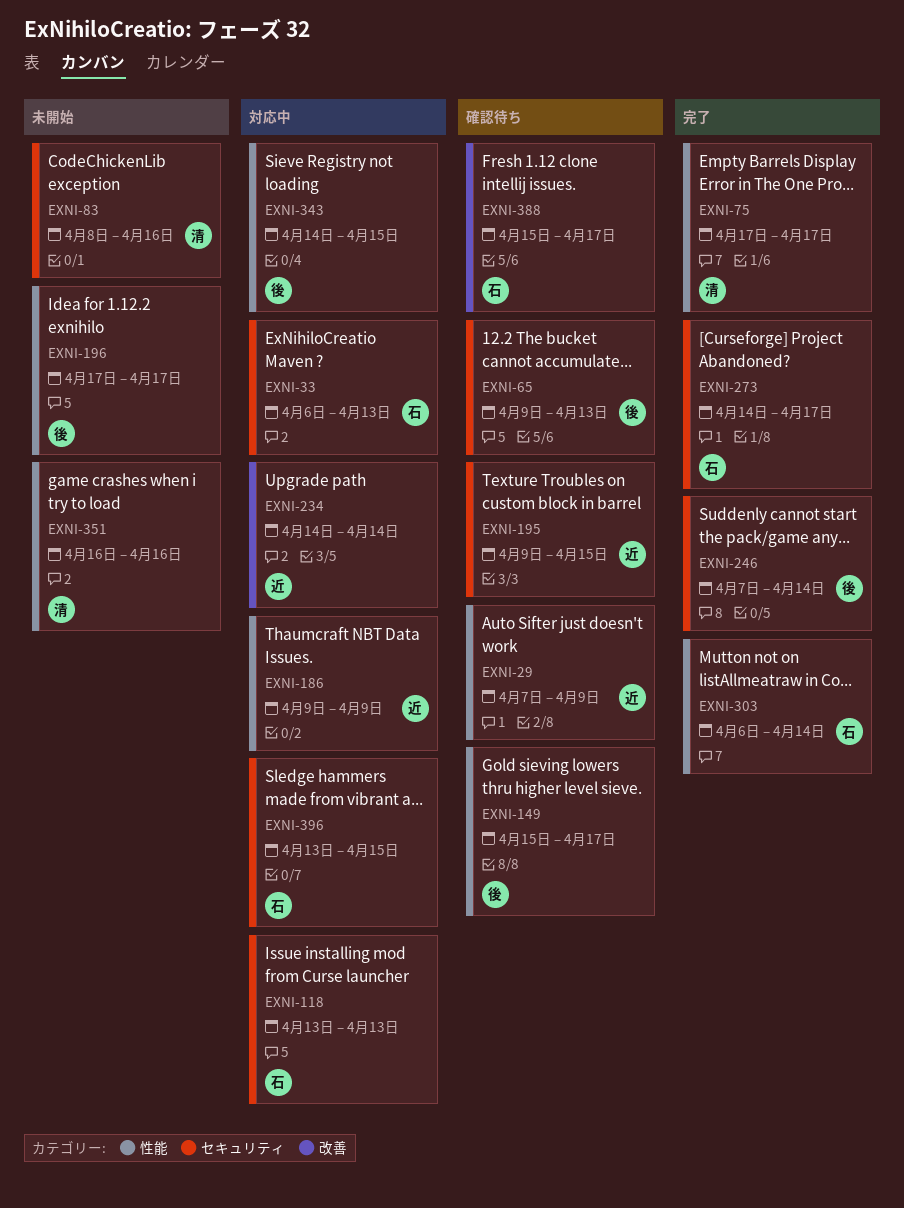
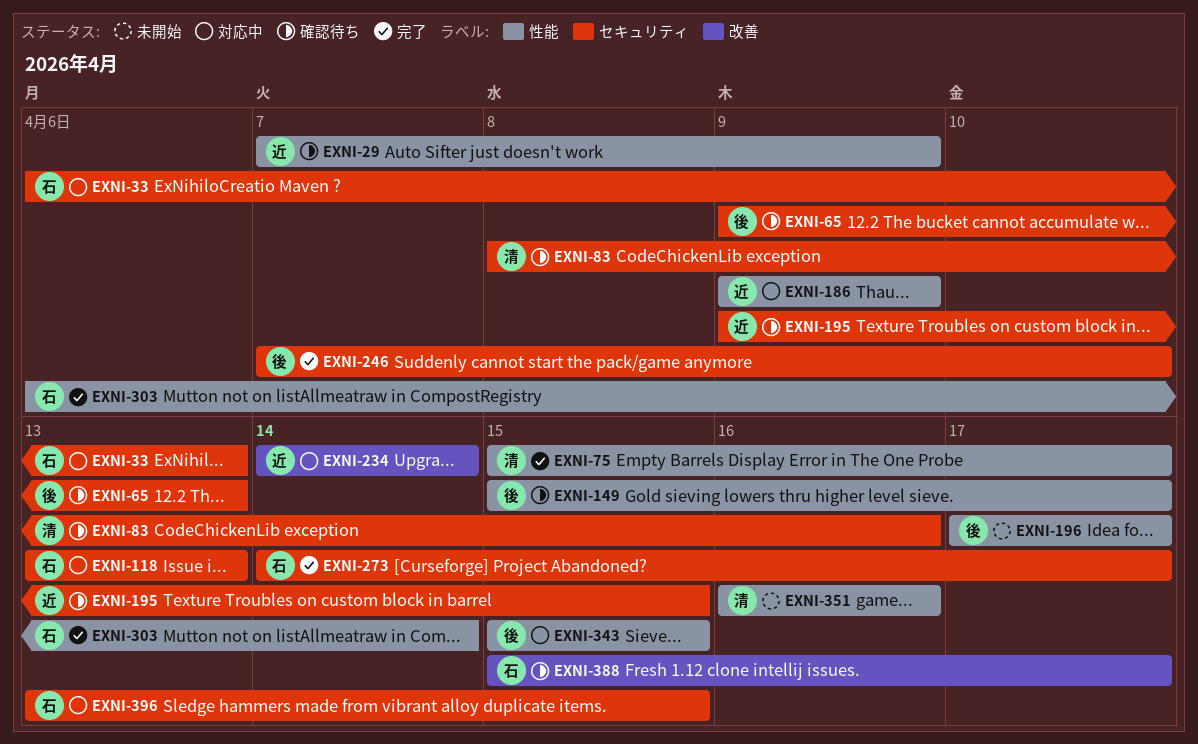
EXNI-75, start: Apr 17 -> Apr 15
EXNI-83, status: 未開始 -> 確認待ち
EXNI-246, due: Apr 14 -> Apr 10
EXNI-343, start: Apr 14 -> Apr 15

